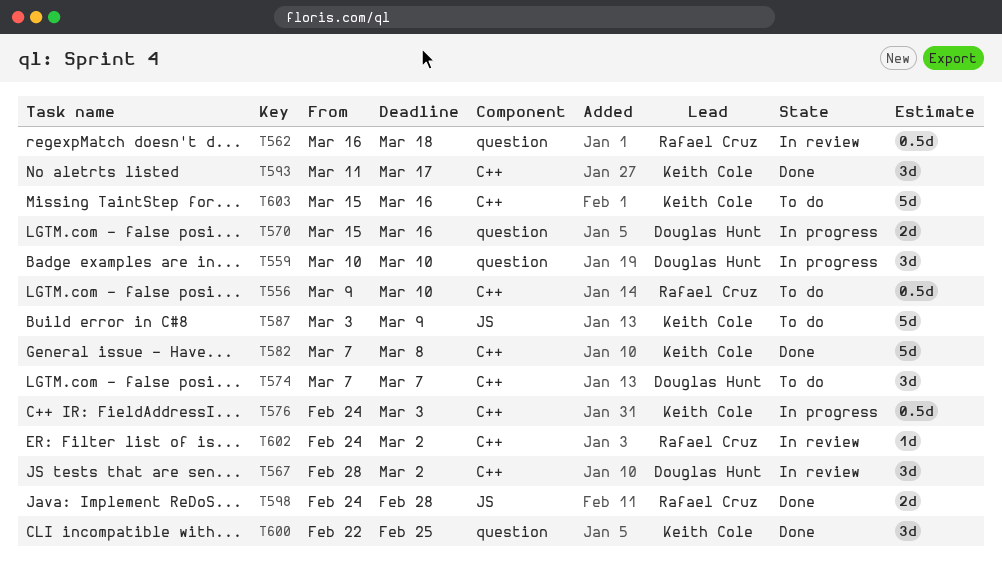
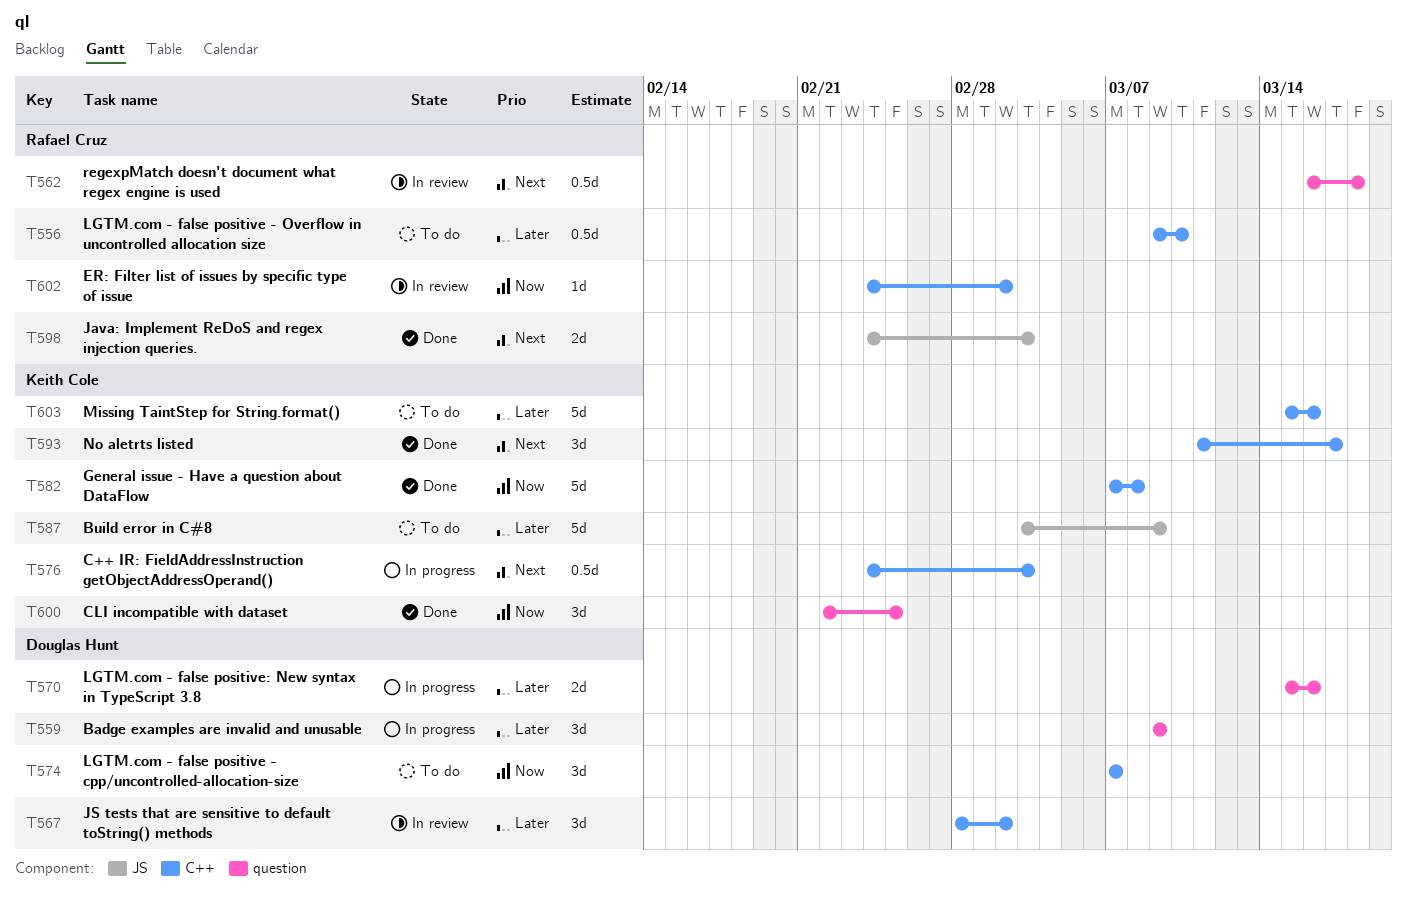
T559, start: Mar 10 -> Mar 9
T559, due: Mar 10 -> Mar 9
T598, due: Feb 28 -> Mar 3

